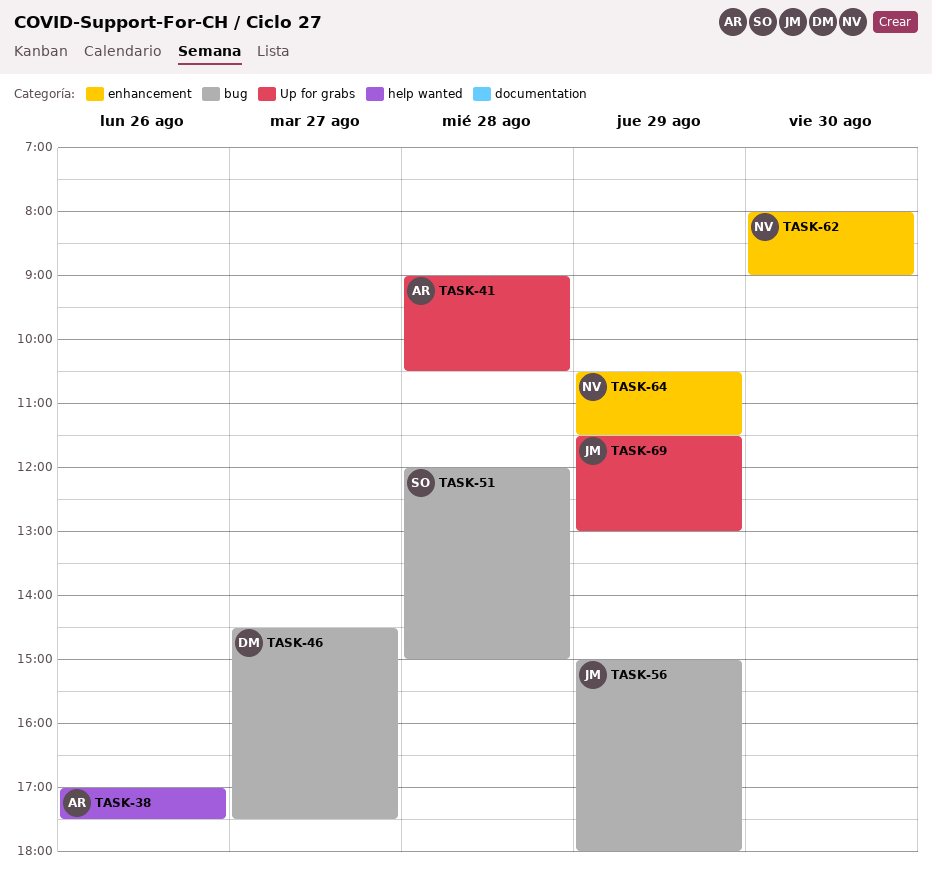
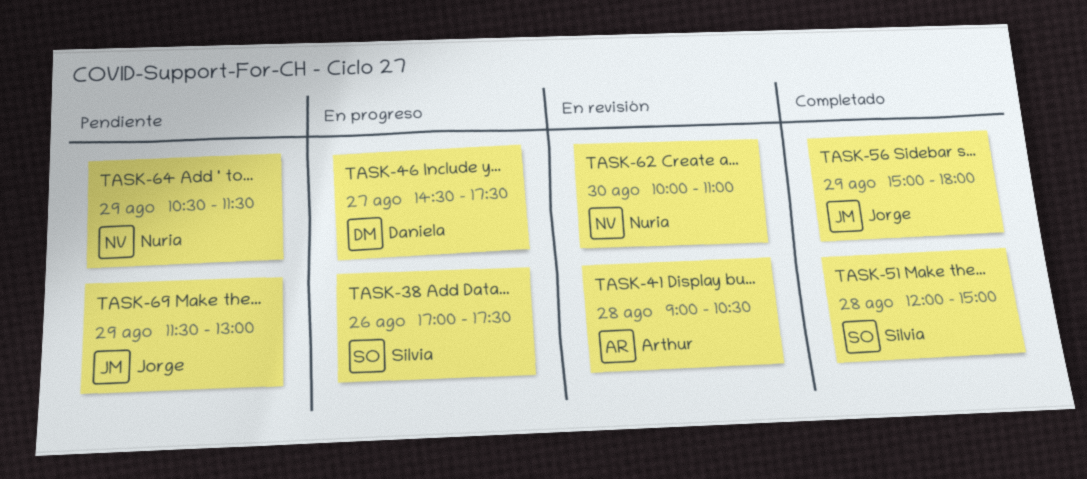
TASK-38, owner: Arthur -> Silvia
TASK-62, begins: 08:00 -> 10:00
TASK-62, ends: 09:00 -> 11:00

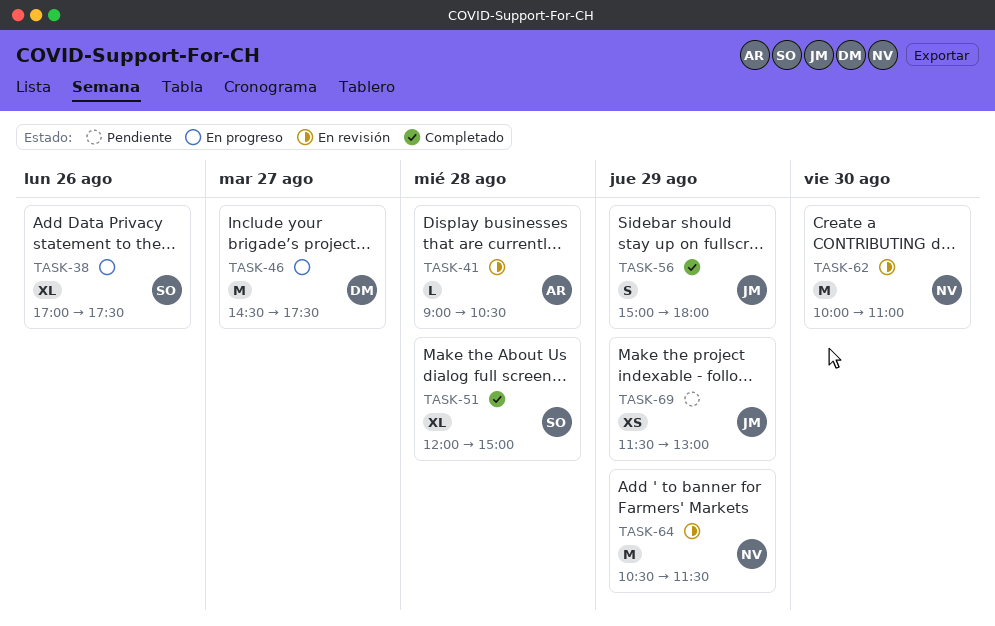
TASK-64, status: Pendiente -> En revisión

